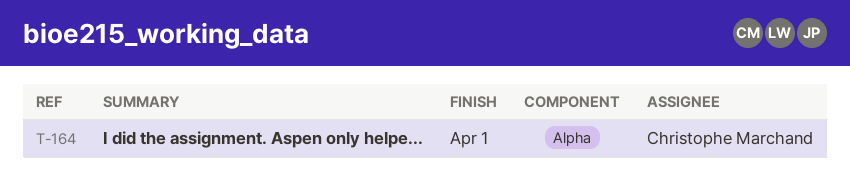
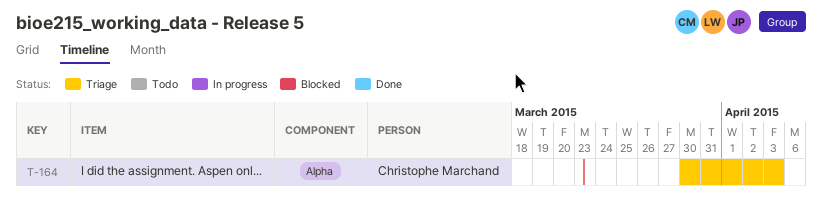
T-164, due: Apr 1 -> Apr 3

